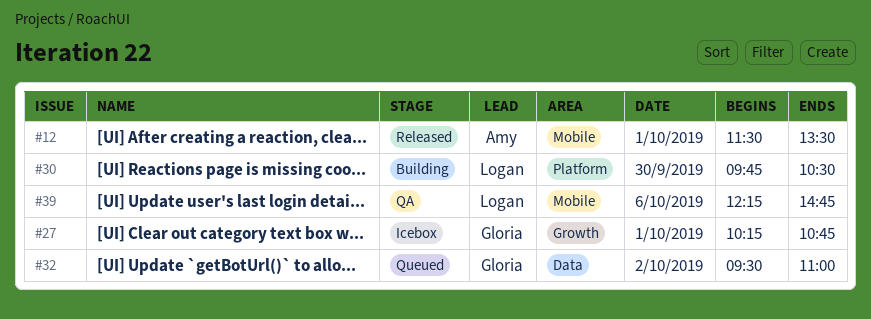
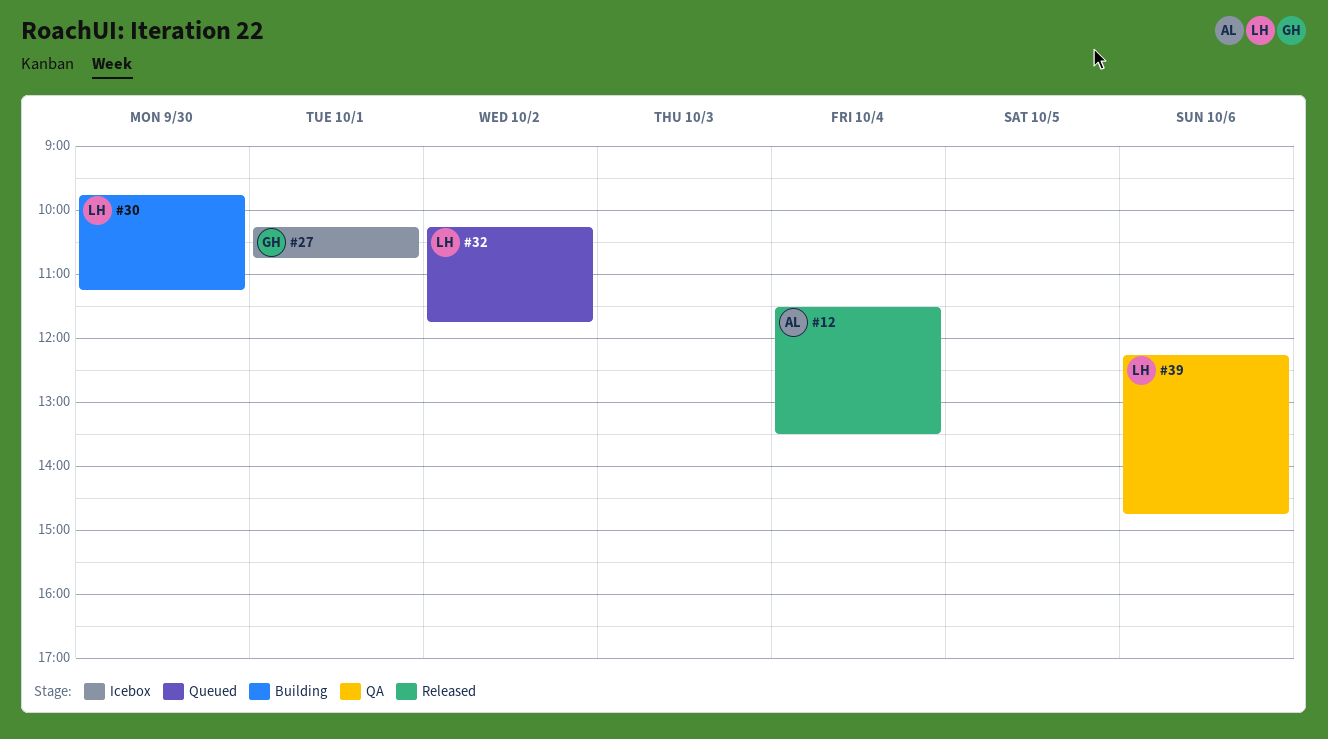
#12, day: Oct 1 -> Oct 4
#30, ends: 10:30 -> 11:15
#32, owner: Gloria -> Logan
#32, begins: 09:30 -> 10:15
#32, ends: 11:00 -> 11:45

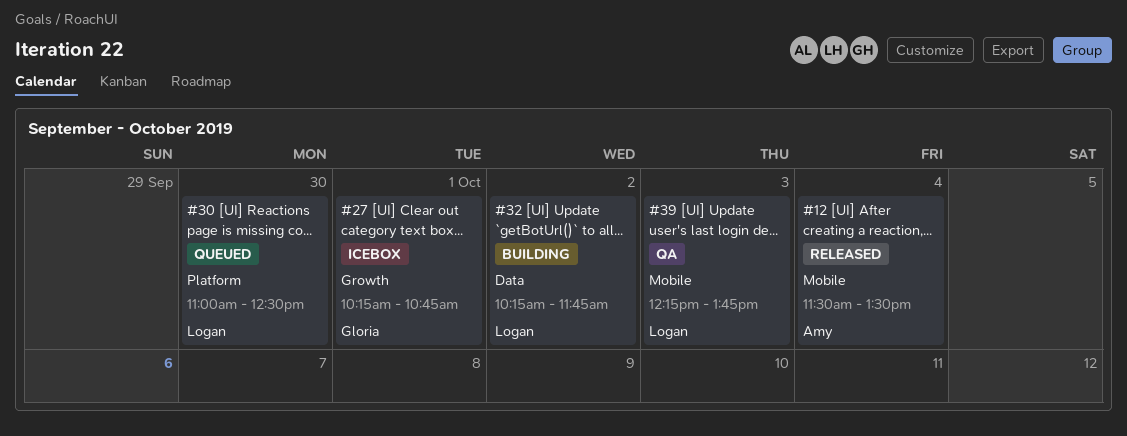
#30, status: Building -> Queued
#30, begins: 09:45 -> 11:00
#30, ends: 11:15 -> 12:30
#32, status: Queued -> Building
#39, day: Oct 6 -> Oct 3
#39, ends: 14:45 -> 13:45

